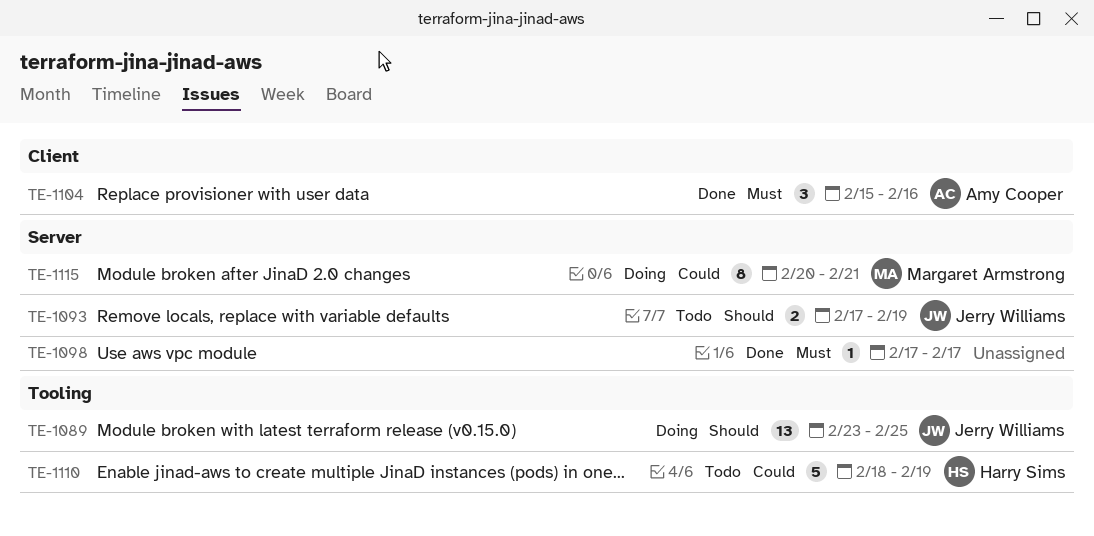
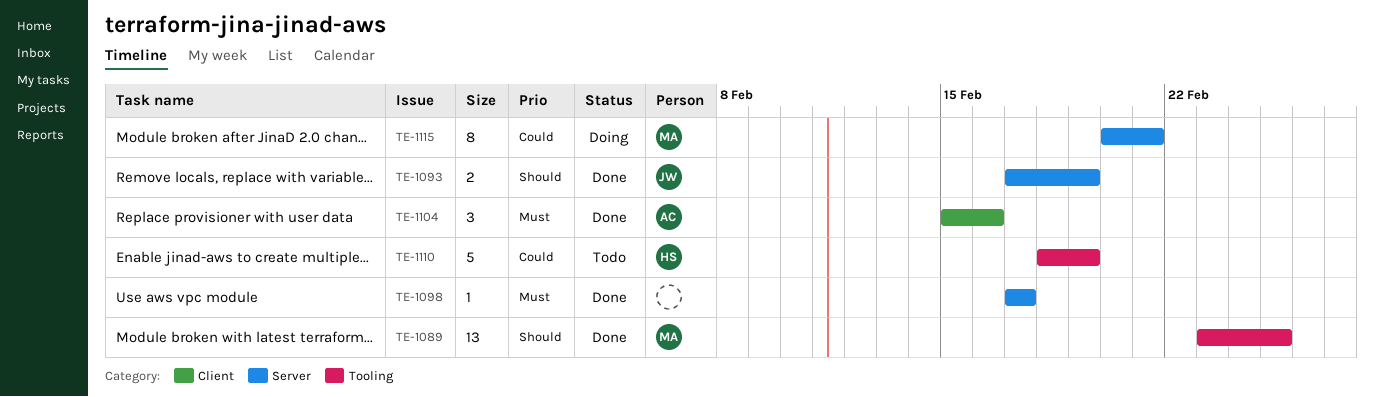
TE-1089, status: Doing -> Done
TE-1089, owner: Jerry Williams -> Margaret Armstrong
TE-1093, status: Todo -> Done

